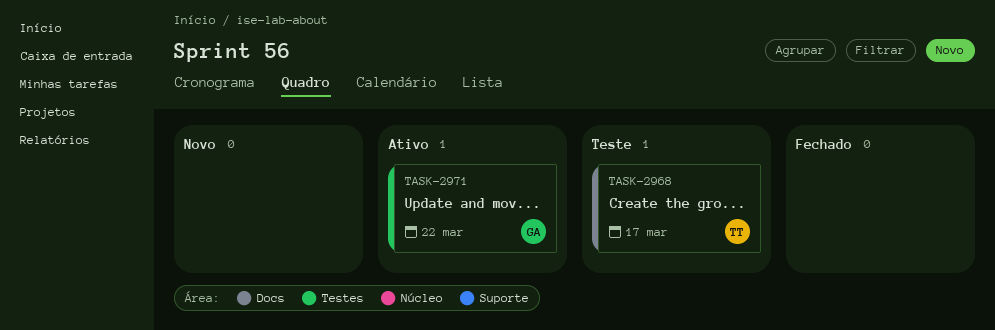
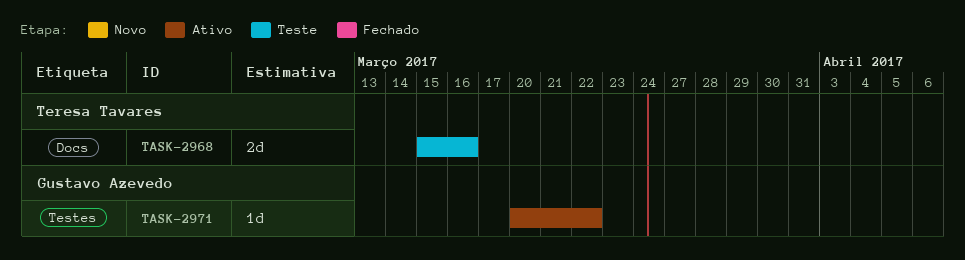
TASK-2968, due: Mar 17 -> Mar 16

